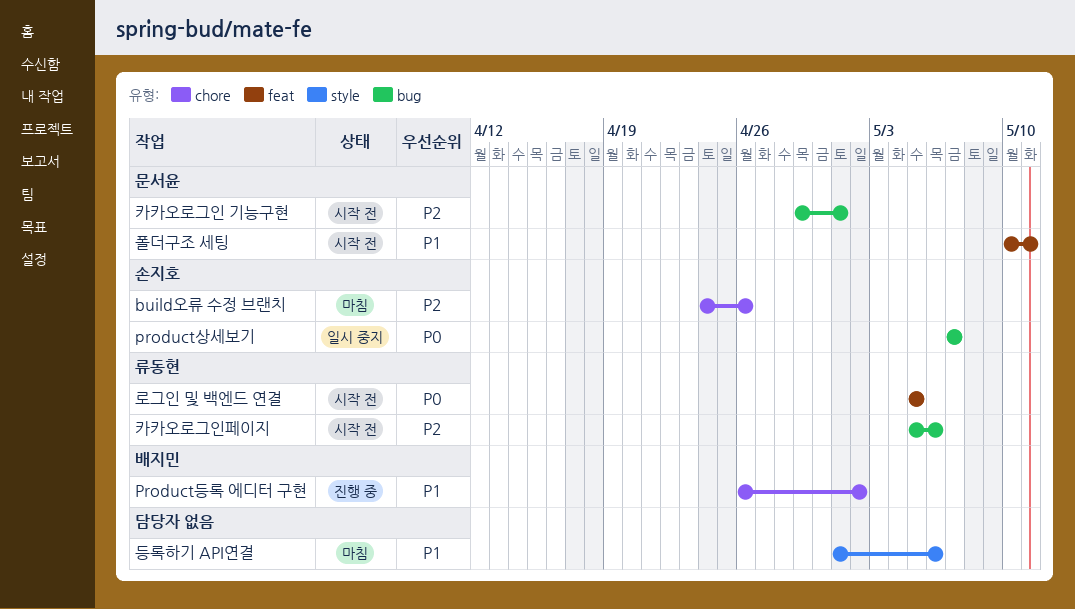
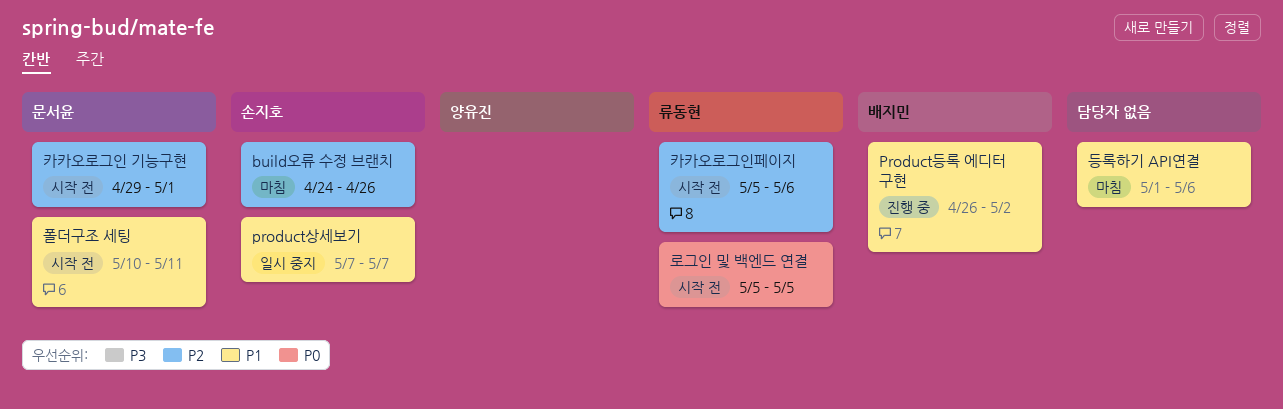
product상세보기, priority: P0 -> P1

